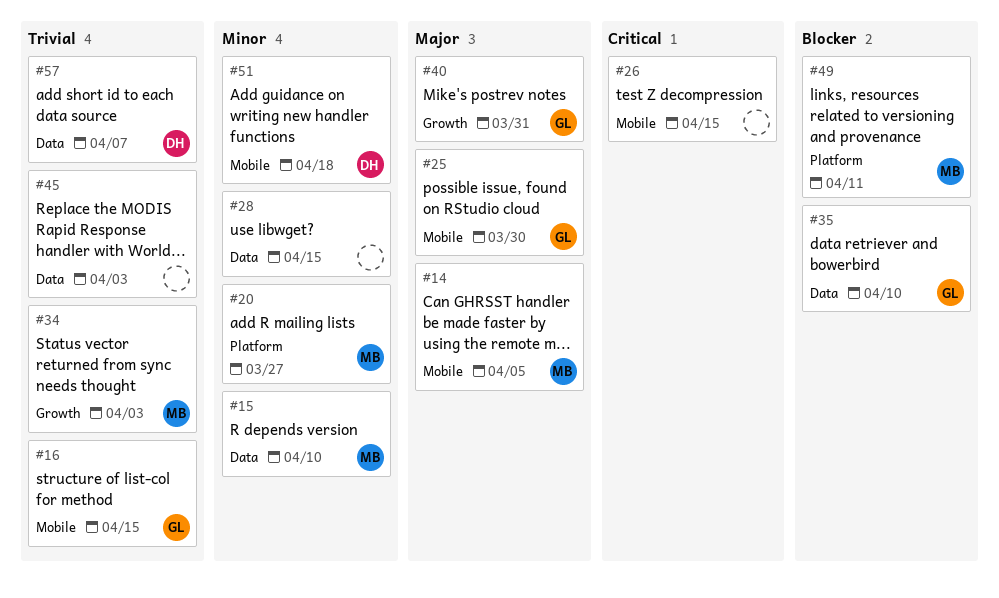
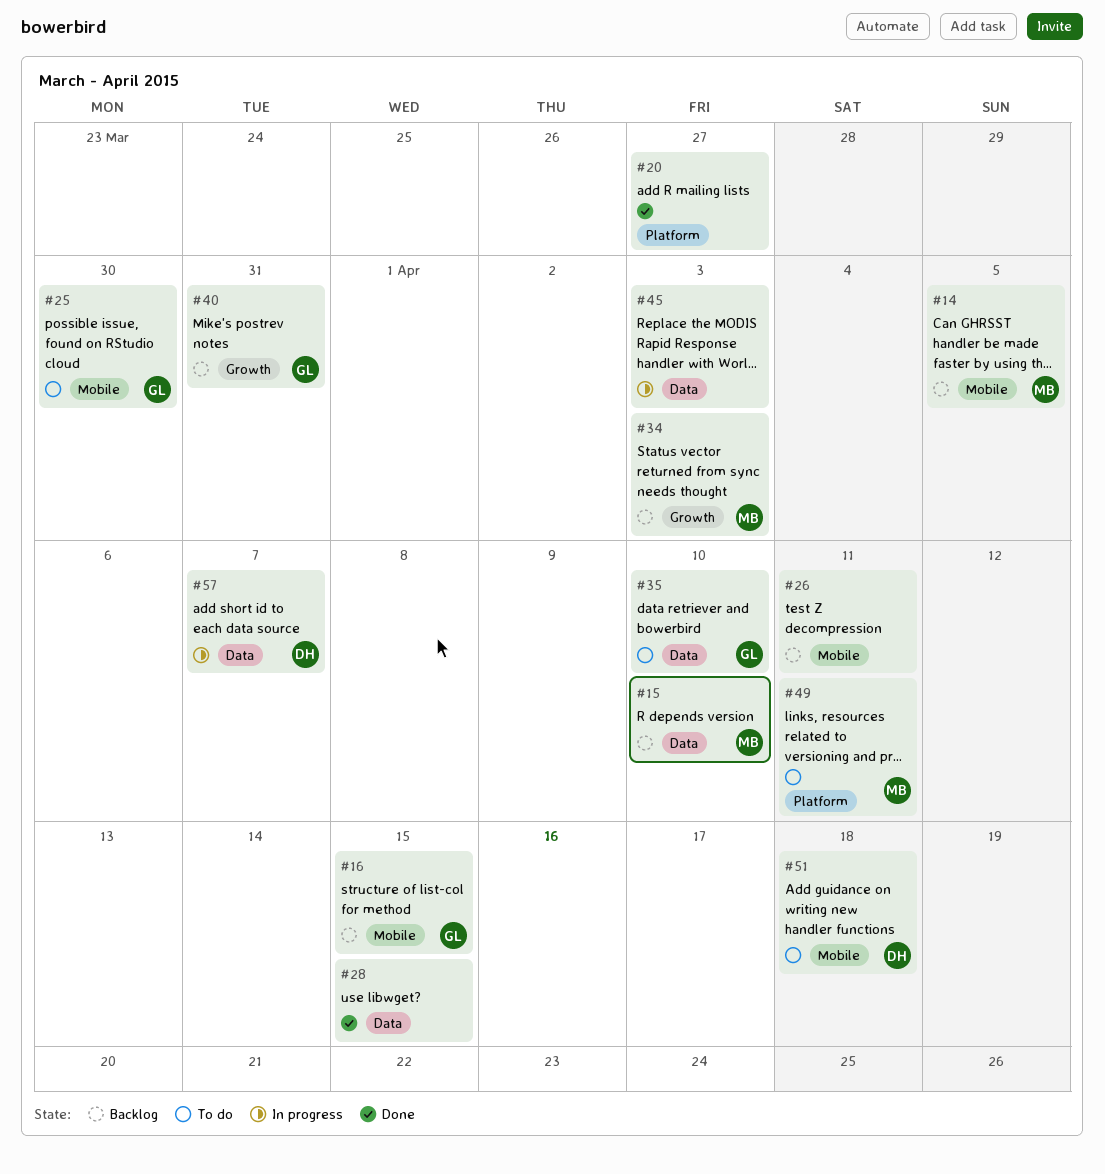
#20, owner: MB -> none
#26, due: Apr 15 -> Apr 11

